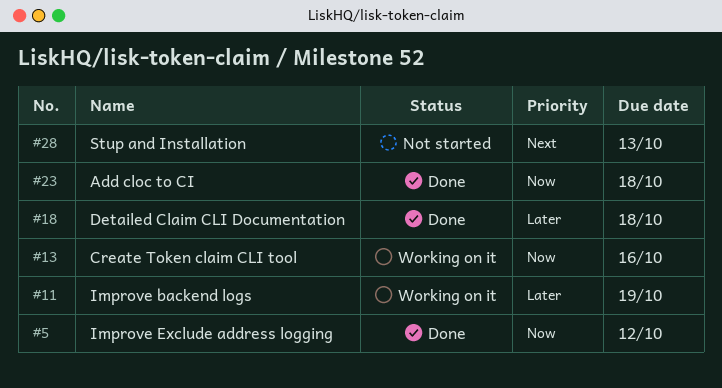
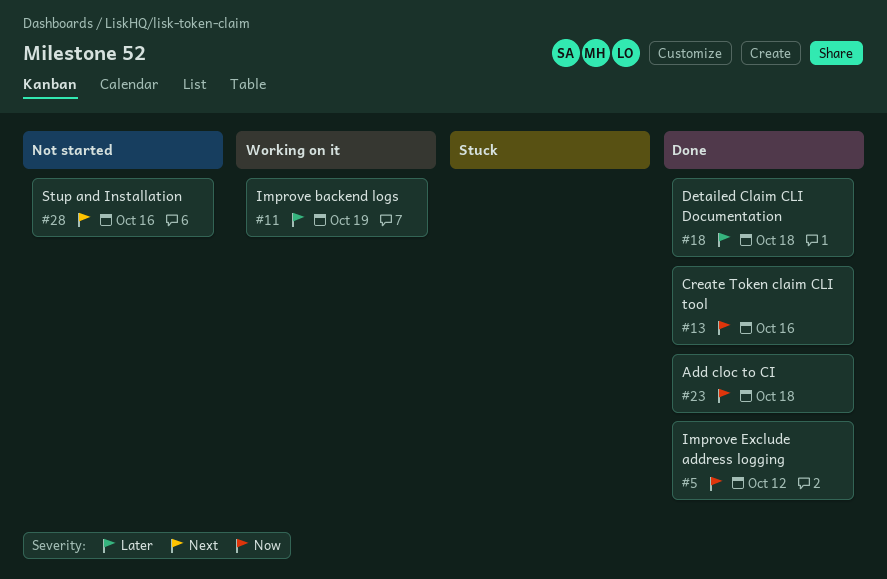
#13, status: Working on it -> Done
#28, due: Oct 13 -> Oct 16

